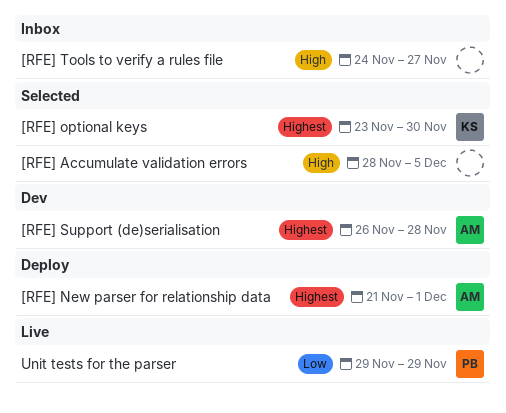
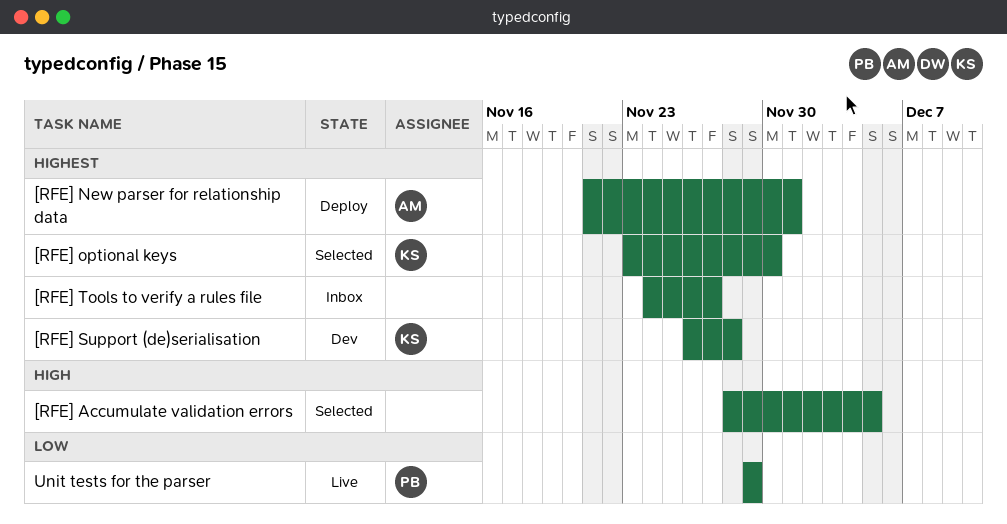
[RFE] Support (de)serialisation, owner: AM -> KS
[RFE] Tools to verify a rules file, priority: High -> Highest

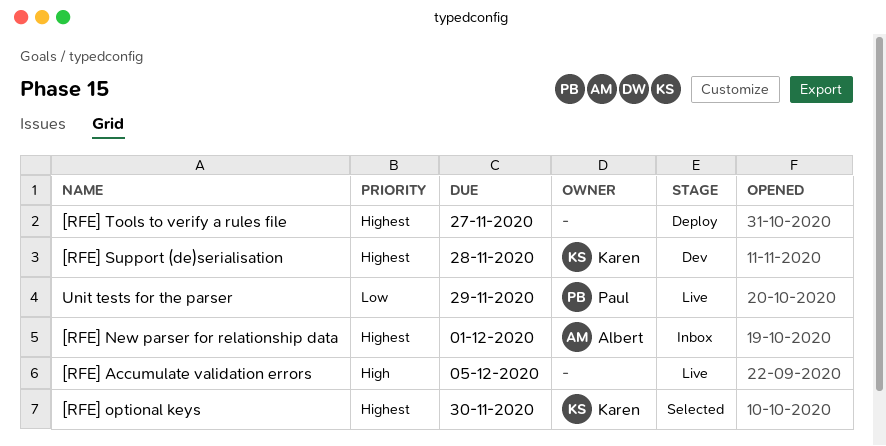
[RFE] Accumulate validation errors, status: Selected -> Live
[RFE] New parser for relationship data, status: Deploy -> Inbox
[RFE] Tools to verify a rules file, status: Inbox -> Deploy

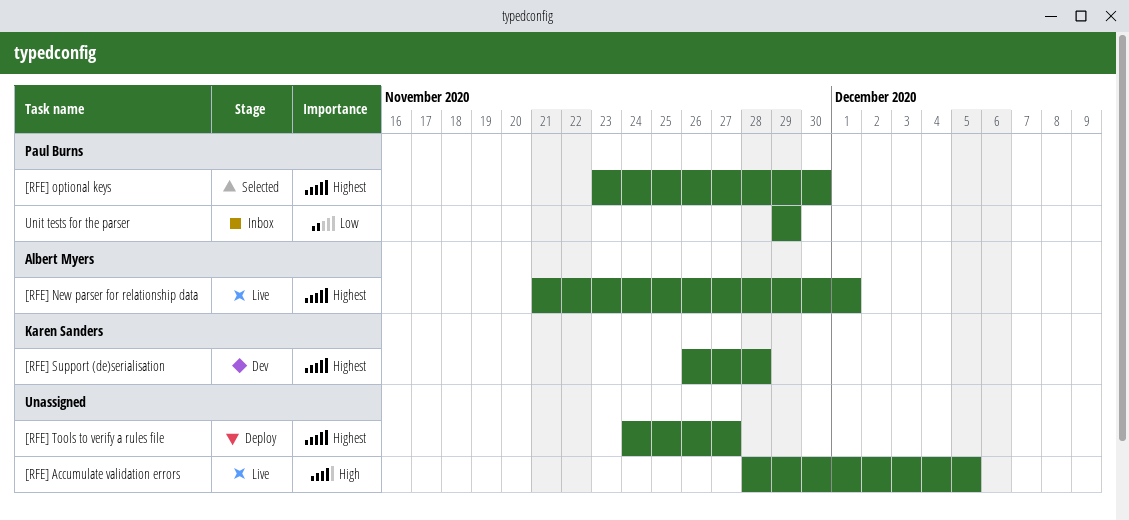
[RFE] New parser for relationship data, status: Inbox -> Live
[RFE] optional keys, owner: Karen Sanders -> Paul Burns
Unit tests for the parser, status: Live -> Inbox

